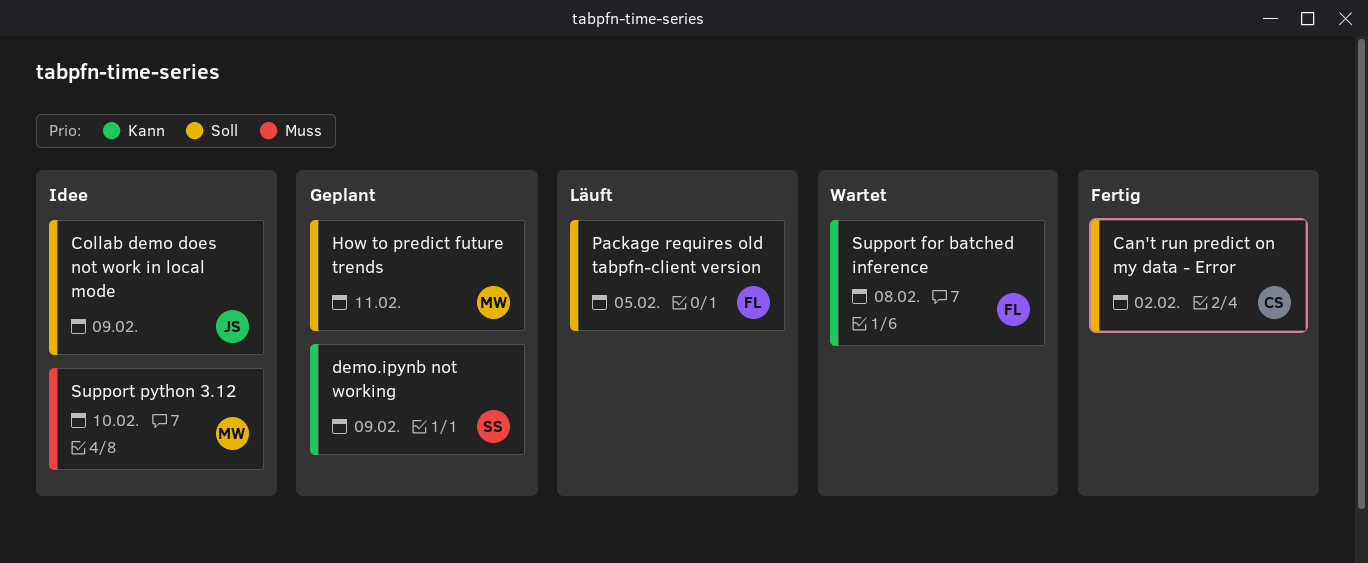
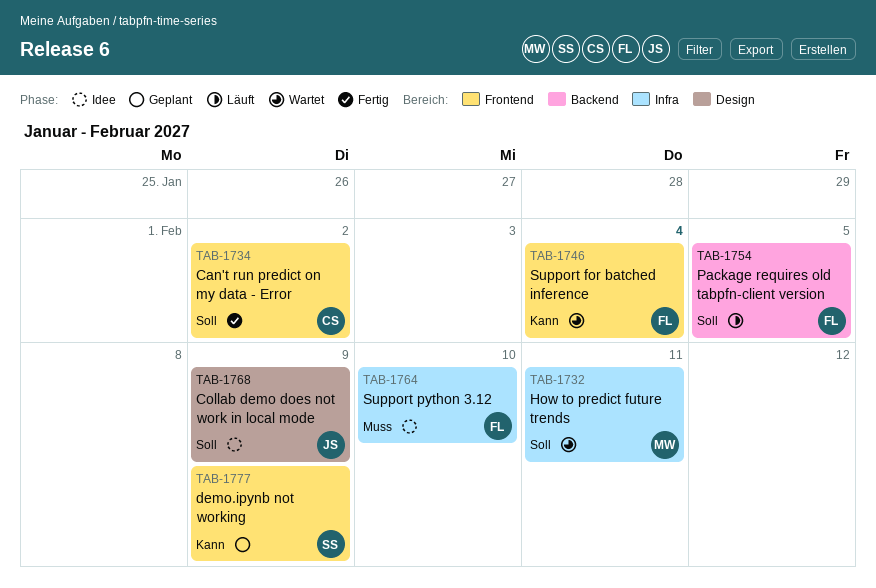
How to predict future trends, status: Geplant -> Wartet
Support for batched inference, due: Feb 8 -> Feb 4
Support python 3.12, owner: MW -> FL

